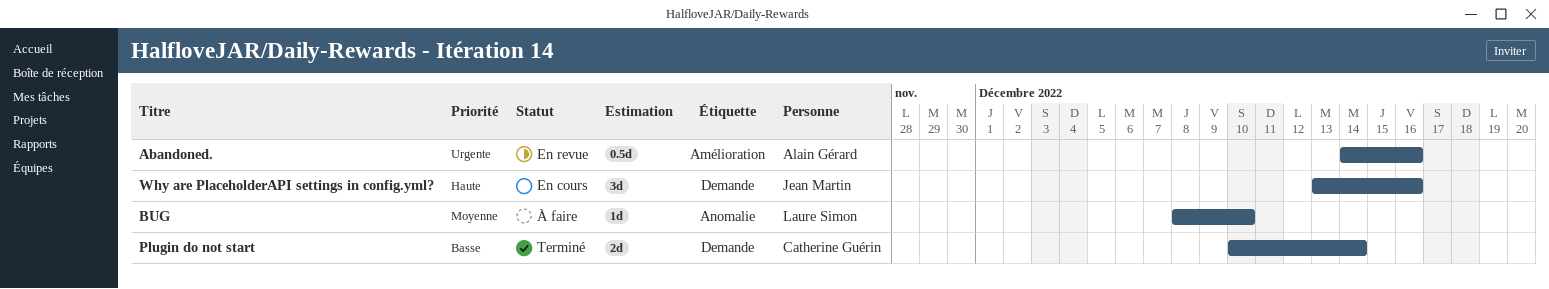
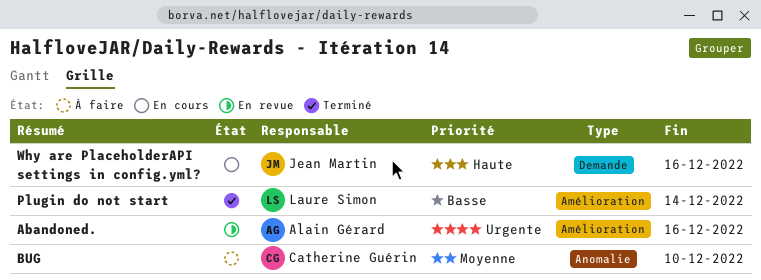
BUG, owner: Laure Simon -> Catherine Guérin
Plugin do not start, owner: Catherine Guérin -> Laure Simon
Plugin do not start, label: Demande -> Amélioration

